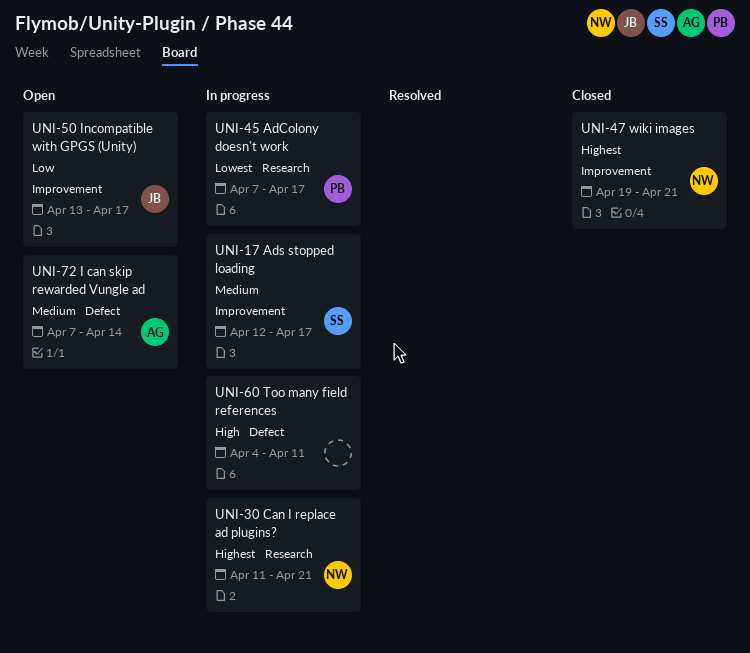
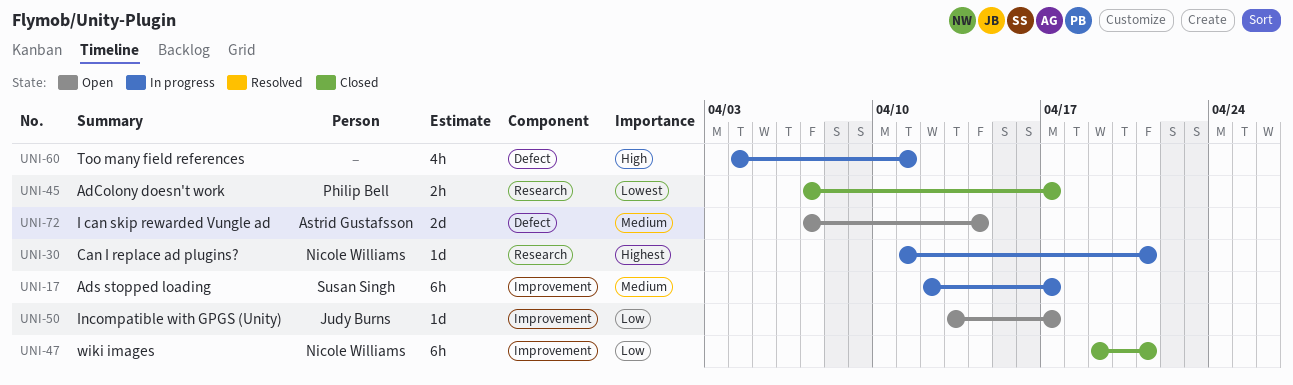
UNI-45, status: In progress -> Closed
UNI-47, priority: Highest -> Low

